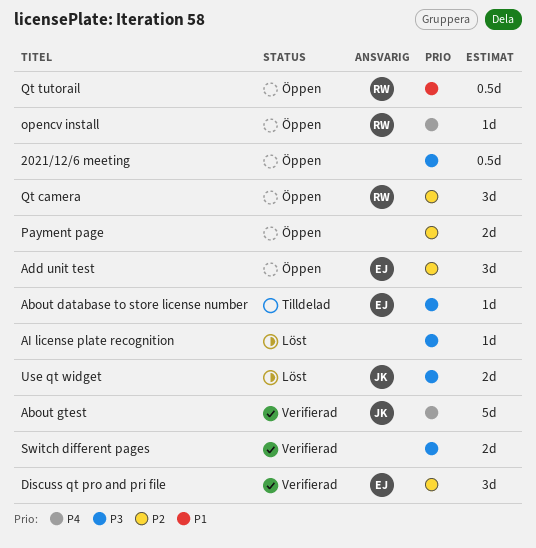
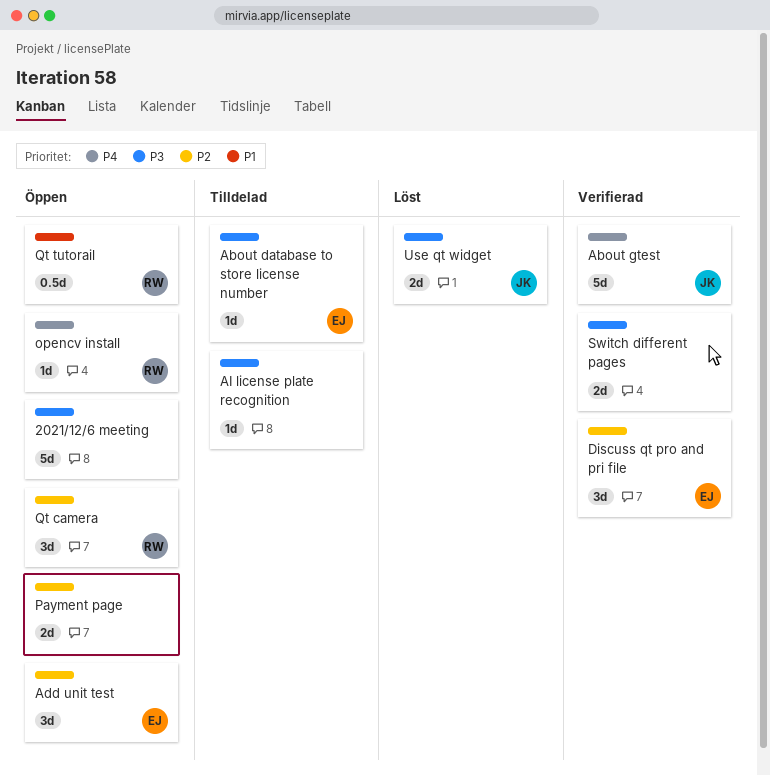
2021/12/6 meeting, estimate: 0.5d -> 5d
AI license plate recognition, status: Löst -> Tilldelad

